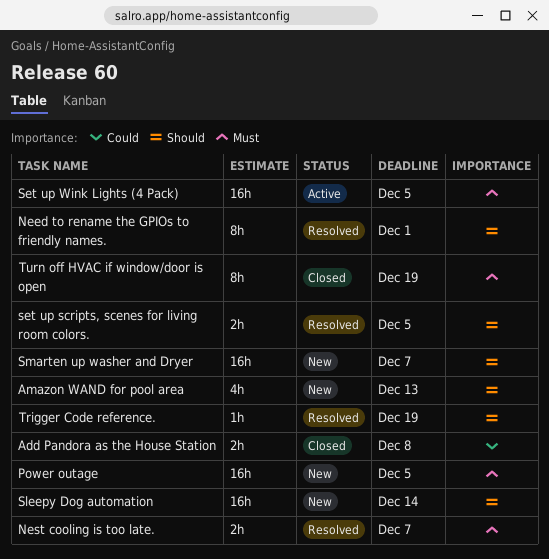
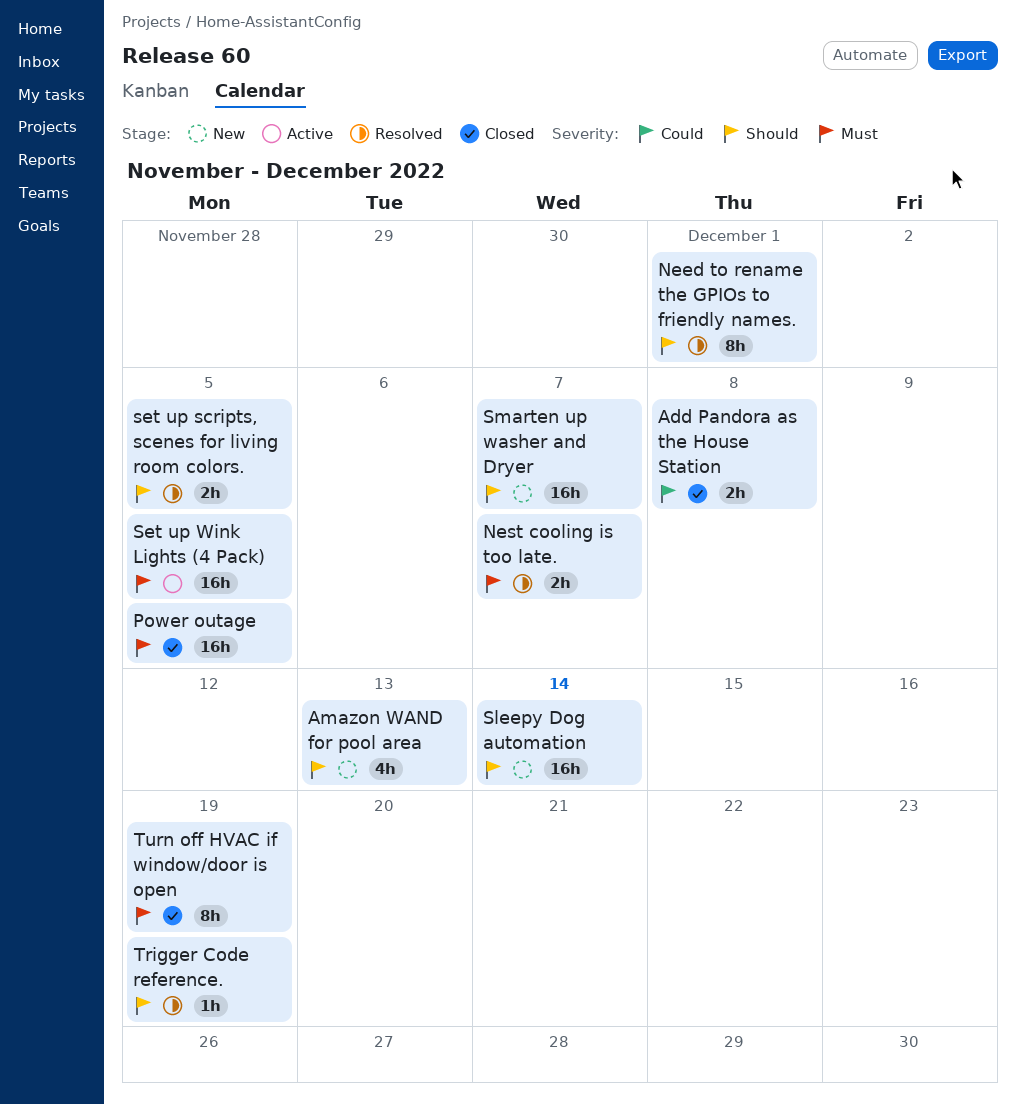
Power outage, status: New -> Closed

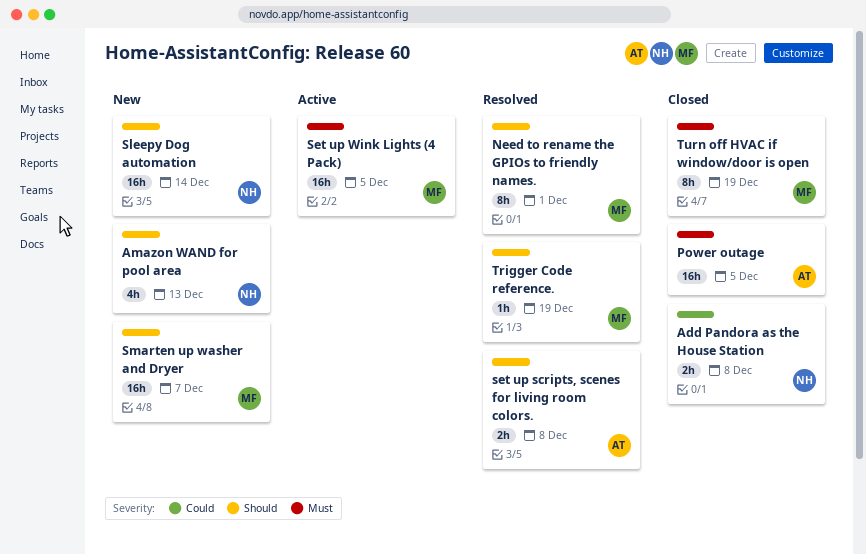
Nest cooling is too late.: present -> none
set up scripts, scenes for living room colors., due: Dec 5 -> Dec 8

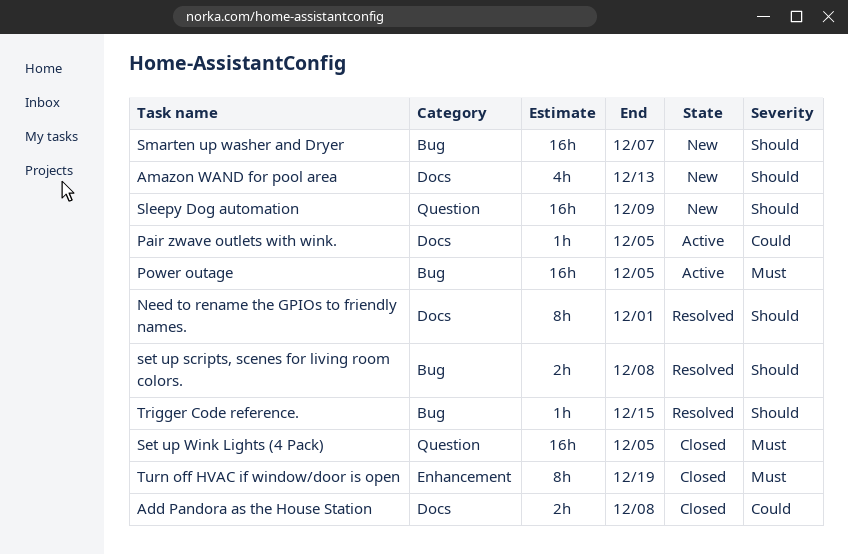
Pair zwave outlets with wink.: none -> present
Power outage, status: Closed -> Active
Set up Wink Lights (4 Pack), status: Active -> Closed
Sleepy Dog automation, due: Dec 14 -> Dec 9
Trigger Code reference., due: Dec 19 -> Dec 15

